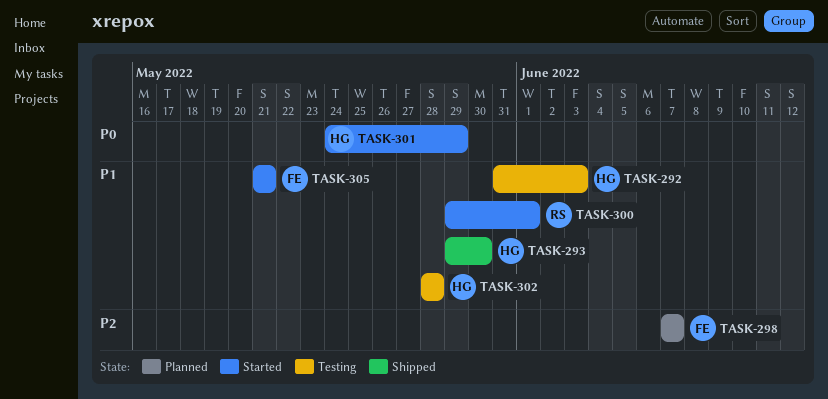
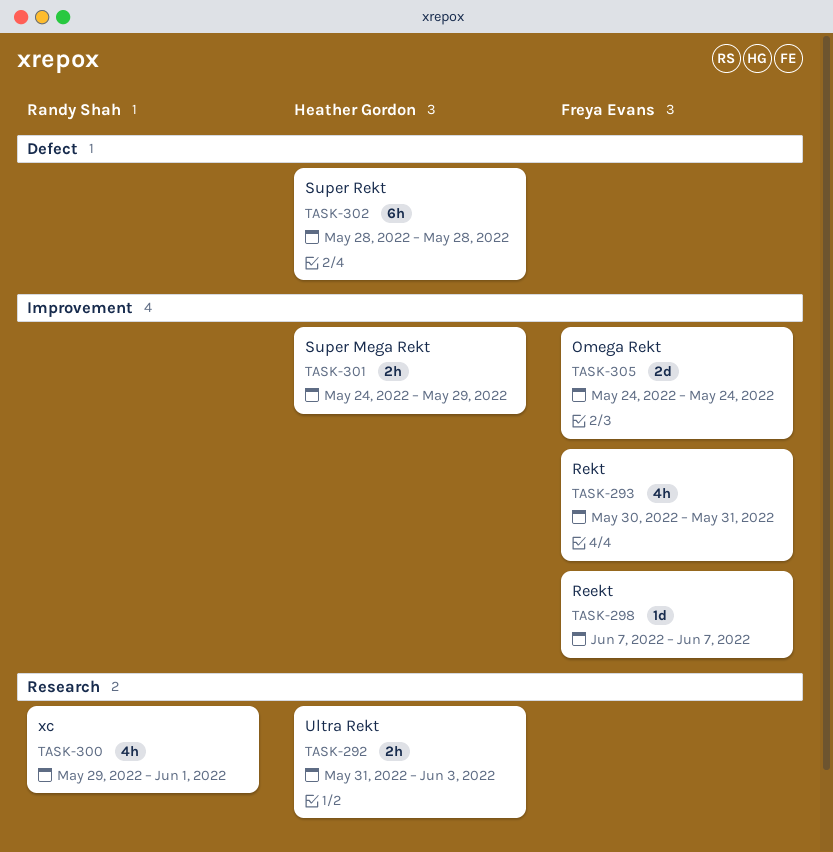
TASK-293, owner: Heather Gordon -> Freya Evans
TASK-293, start: May 29 -> May 30
TASK-293, due: May 30 -> May 31
TASK-305, start: May 21 -> May 24
TASK-305, due: May 21 -> May 24

